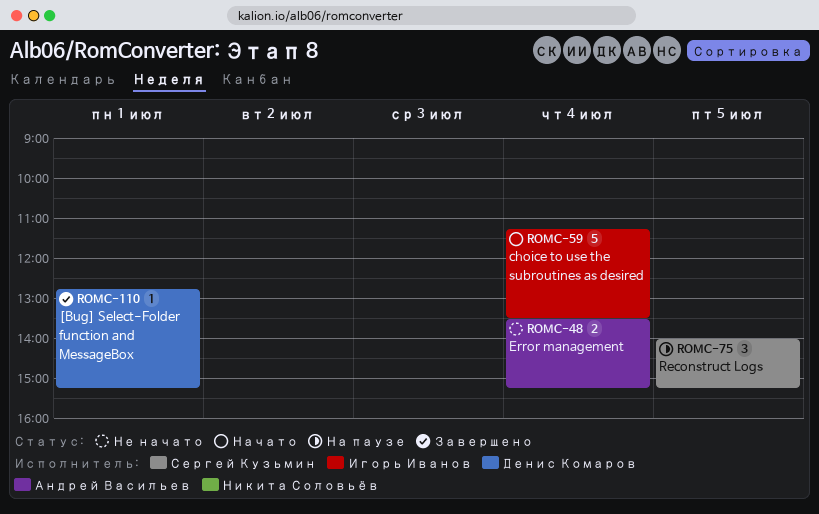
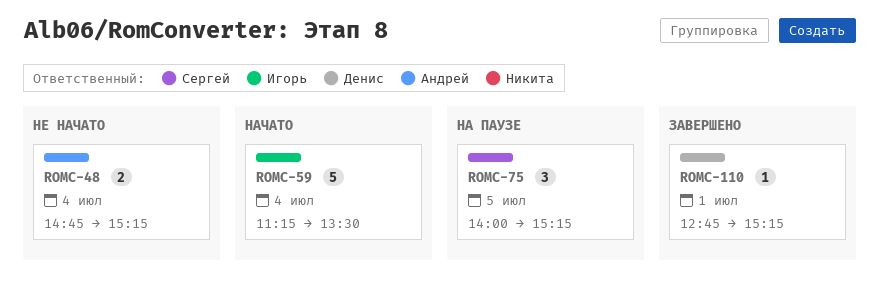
ROMC-48, begins: 13:30 -> 14:45

